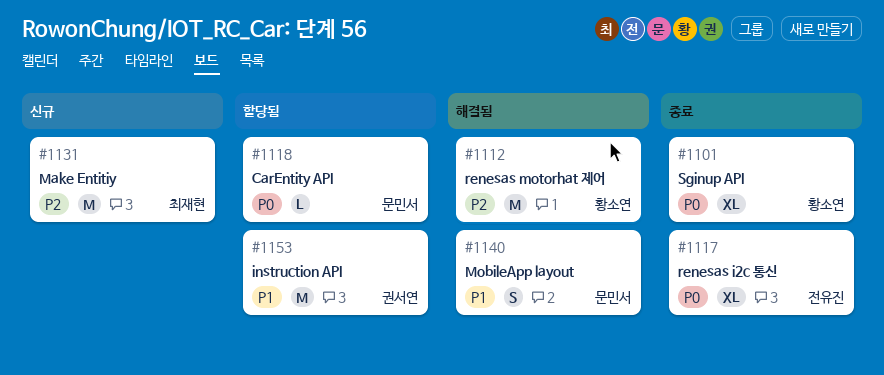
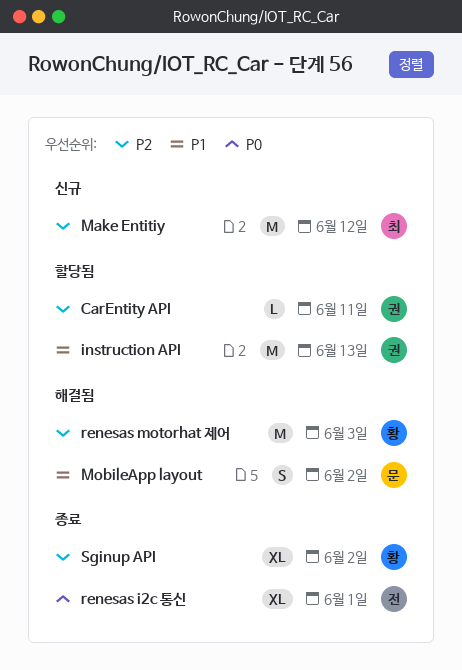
CarEntity API, owner: 문민서 -> 권서연
CarEntity API, priority: P0 -> P2
Sginup API, priority: P0 -> P2

